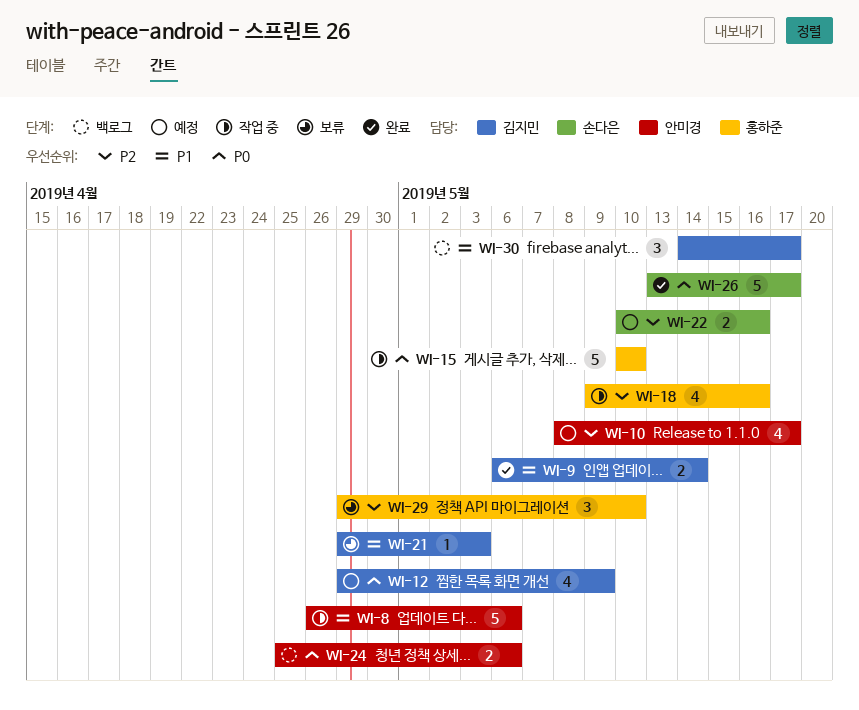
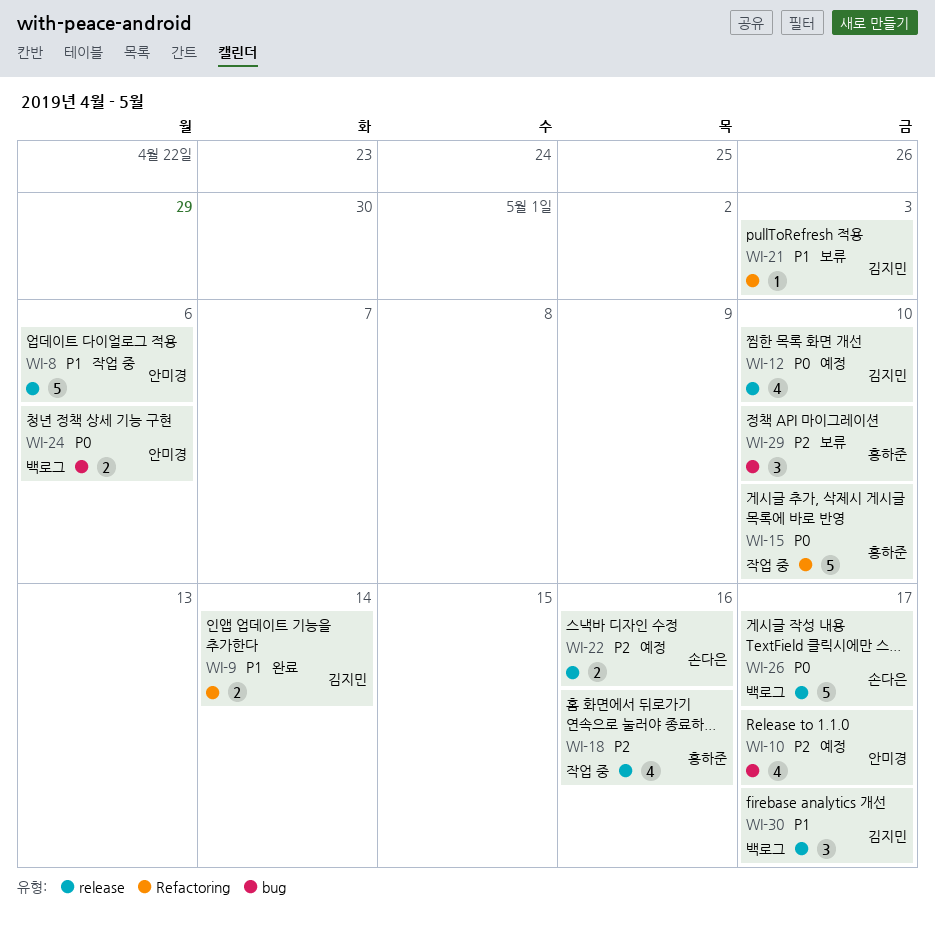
WI-12, due: May 9 -> May 10
WI-26, status: 완료 -> 백로그

